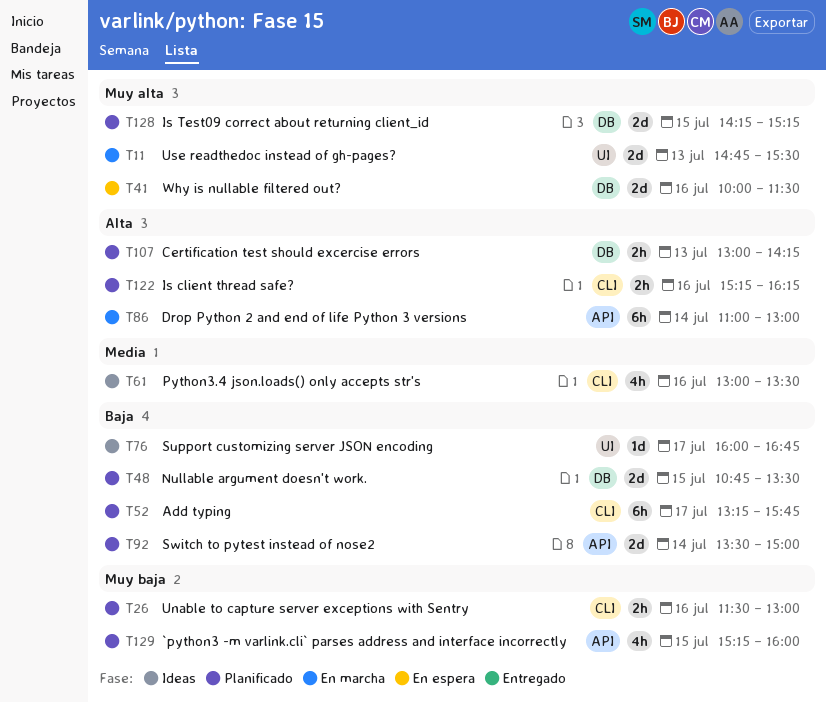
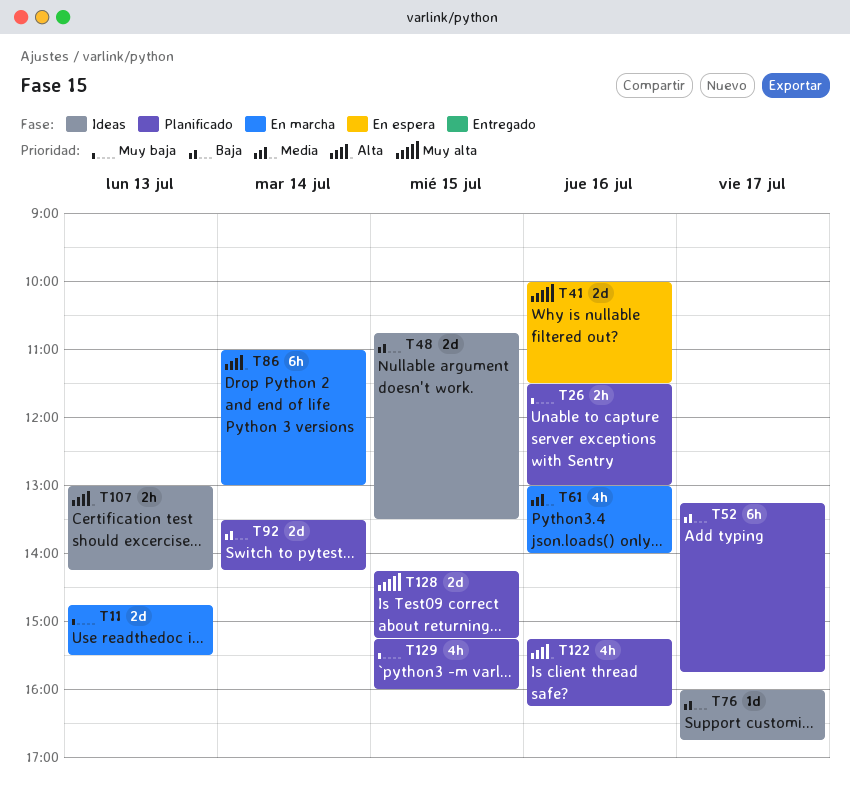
T11, priority: Muy alta -> Muy baja
T48, status: Planificado -> Ideas
T61, status: Ideas -> En marcha
T61, ends: 13:30 -> 14:00
T92, ends: 15:00 -> 14:15
T107, status: Planificado -> Ideas
T122, estimate: 2h -> 4h

